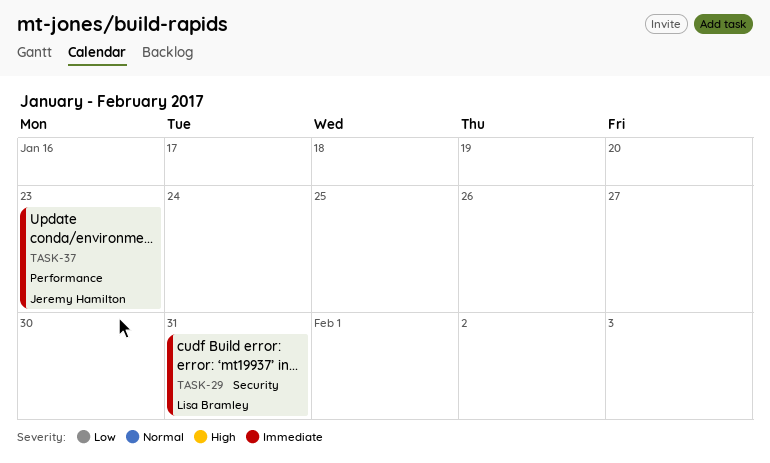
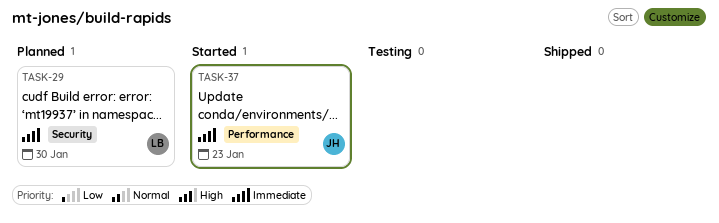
TASK-29, due: Jan 31 -> Jan 30

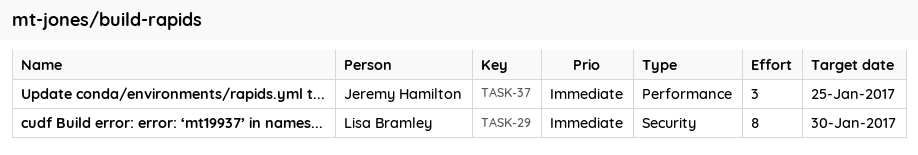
TASK-37, due: Jan 23 -> Jan 25

